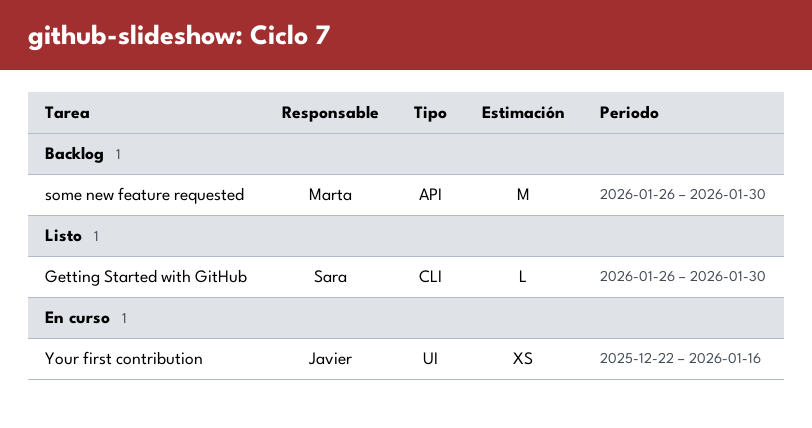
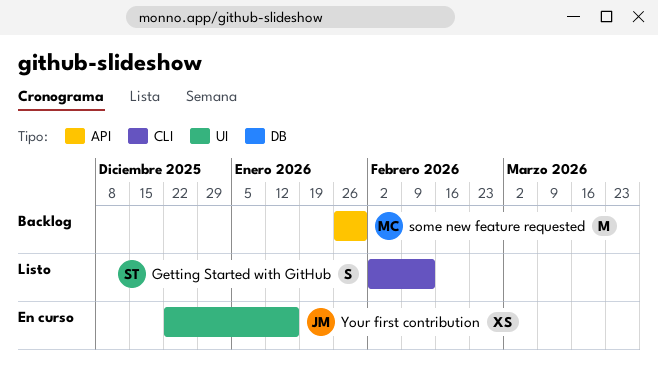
Getting Started with GitHub, estimate: L -> S
Getting Started with GitHub, start: Jan 26 -> Feb 2
Getting Started with GitHub, due: Jan 30 -> Feb 13

